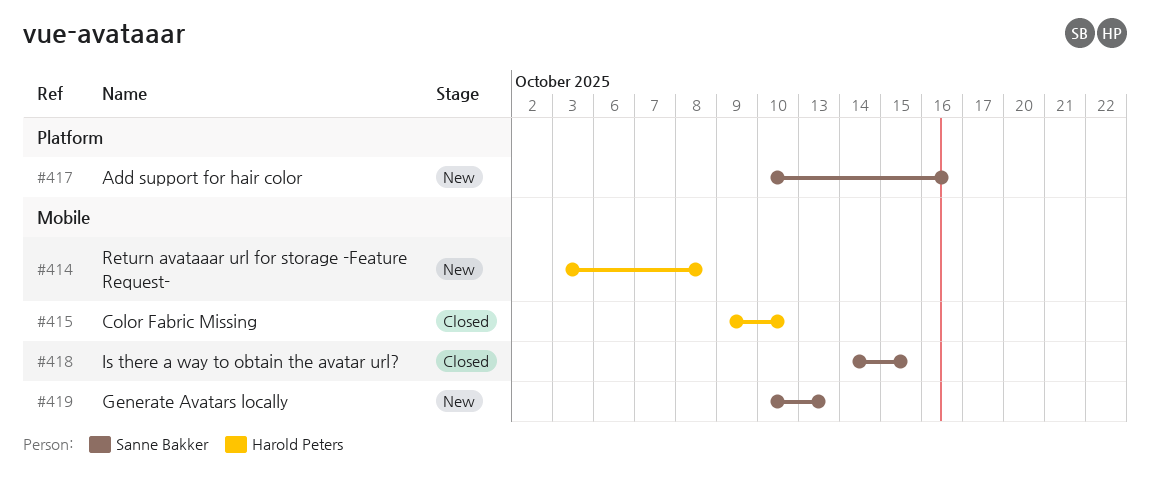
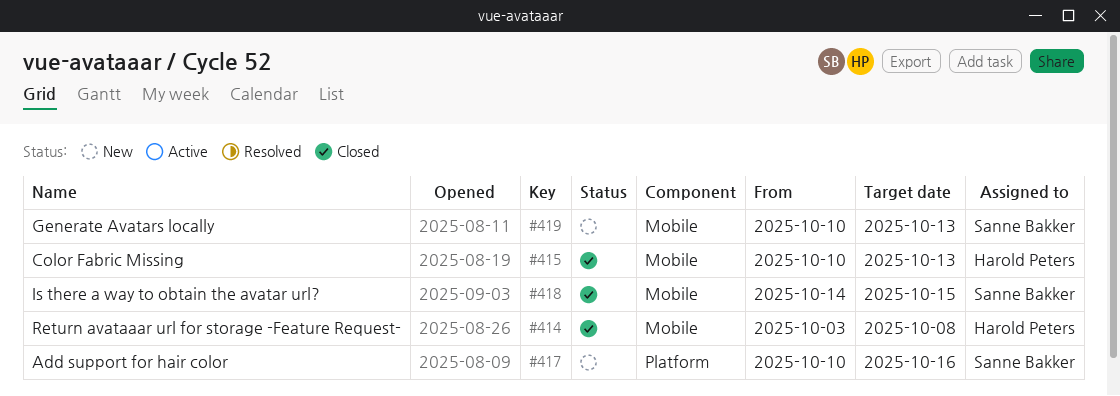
#414, status: New -> Closed
#415, start: Oct 9 -> Oct 10
#415, due: Oct 10 -> Oct 13

